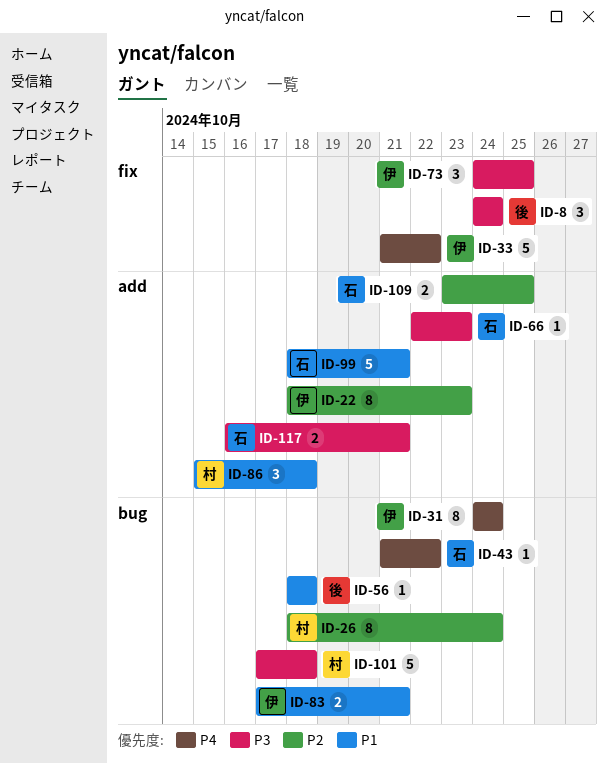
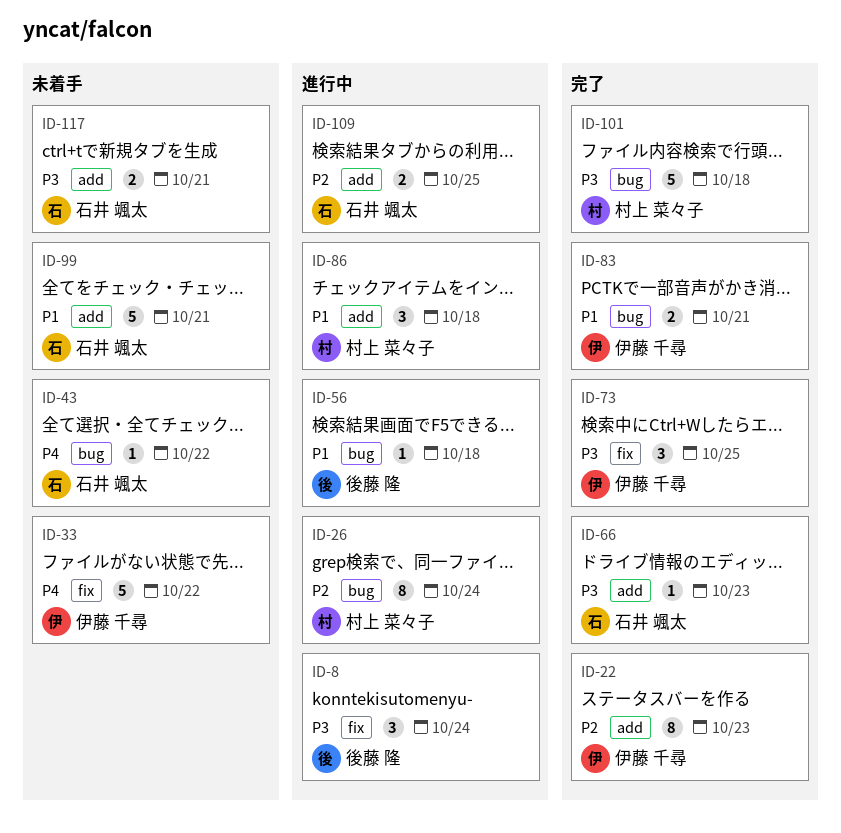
ID-31: present -> none

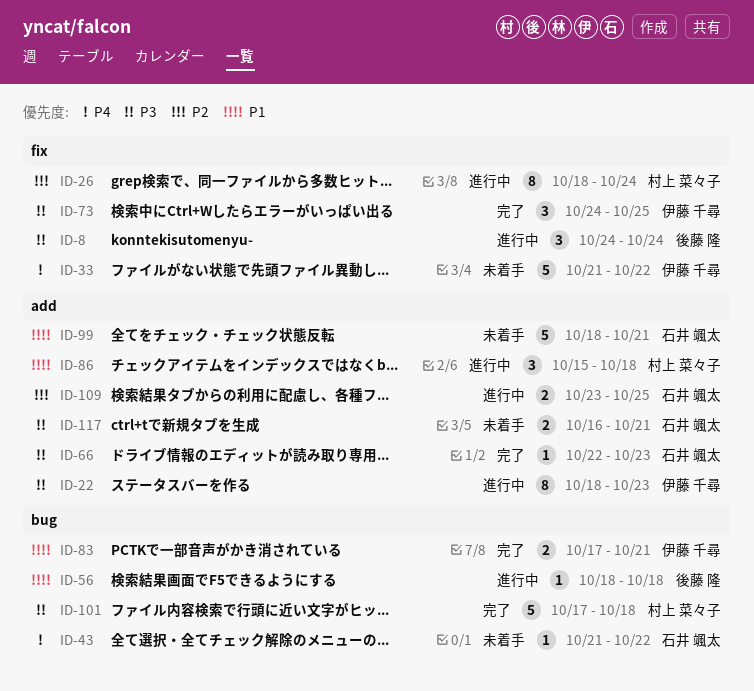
ID-22, status: 完了 -> 進行中
ID-22, priority: P2 -> P3
ID-26, label: bug -> fix

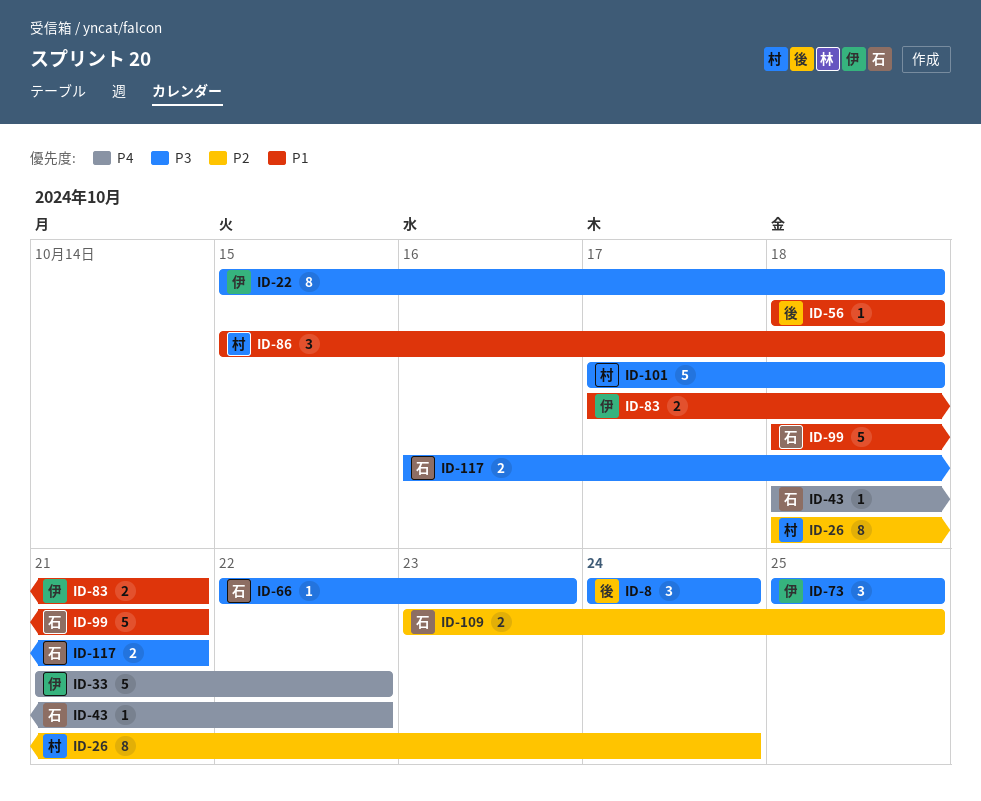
ID-22, start: Oct 18 -> Oct 15
ID-22, due: Oct 23 -> Oct 18
ID-43, start: Oct 21 -> Oct 18
ID-73, start: Oct 24 -> Oct 25

